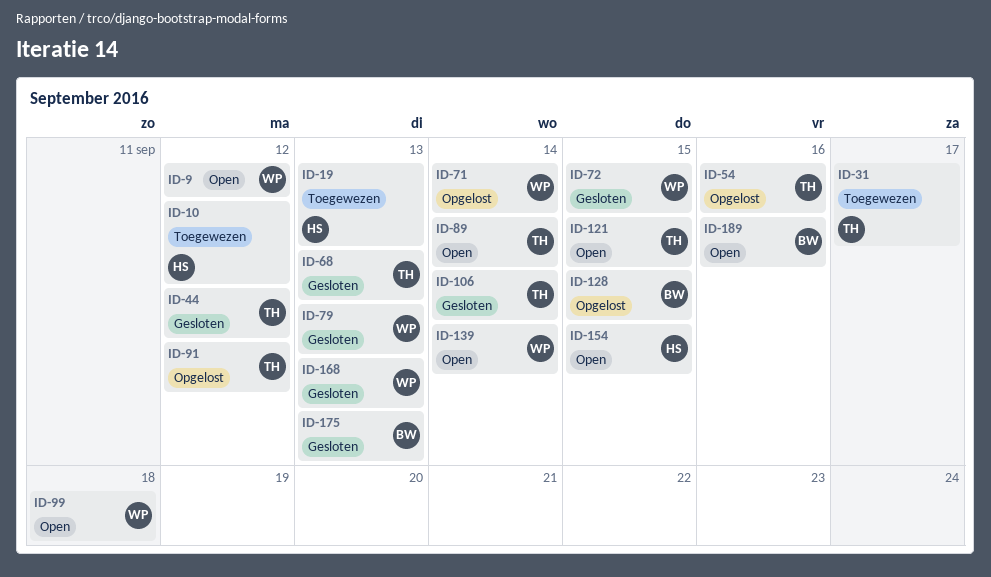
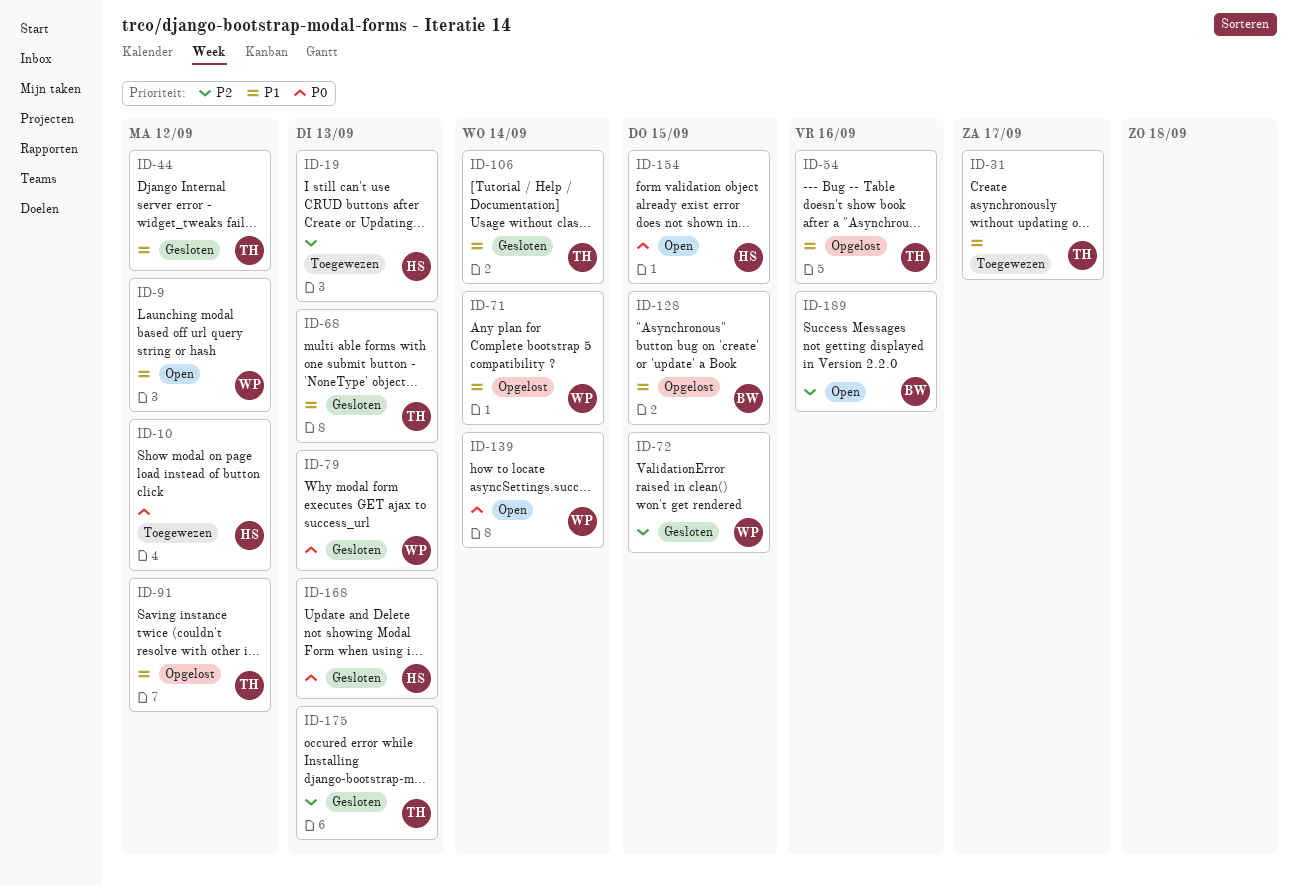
ID-89: present -> none
ID-99: present -> none
ID-121: present -> none
ID-168, owner: WP -> HS
ID-175, owner: BW -> TH

